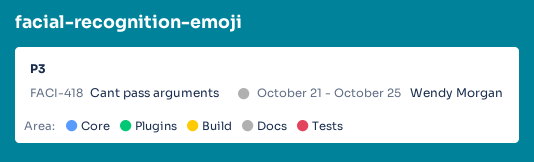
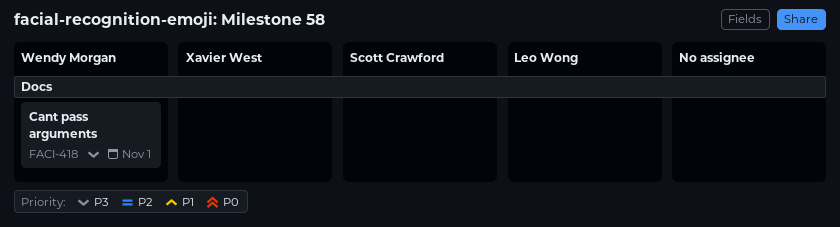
FACI-418, due: Oct 25 -> Nov 1

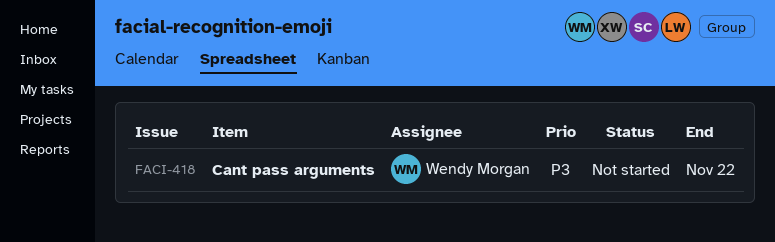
FACI-418, due: Nov 1 -> Nov 22

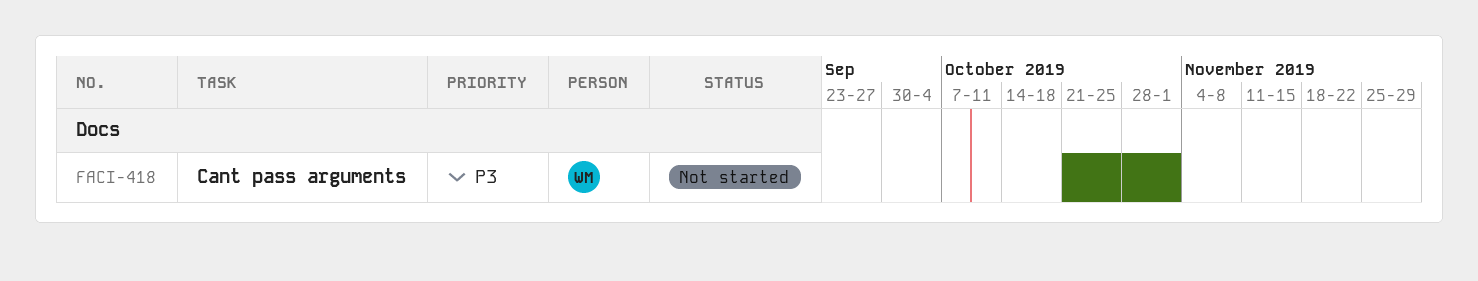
FACI-418, due: Nov 22 -> Nov 1

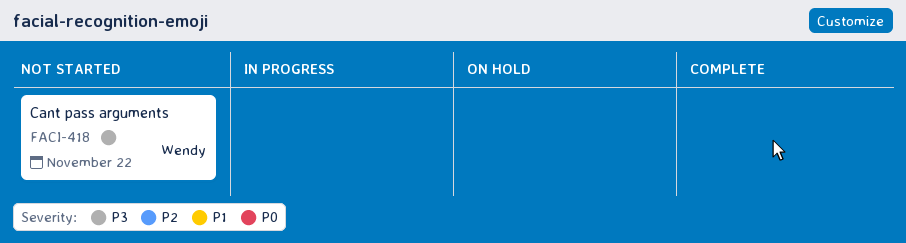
FACI-418, due: Nov 1 -> Nov 22

